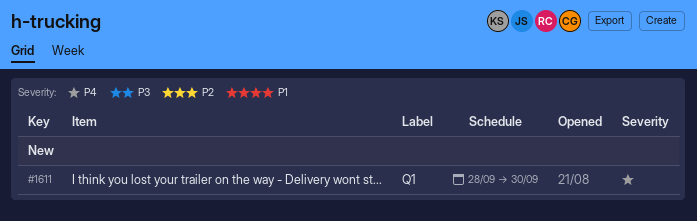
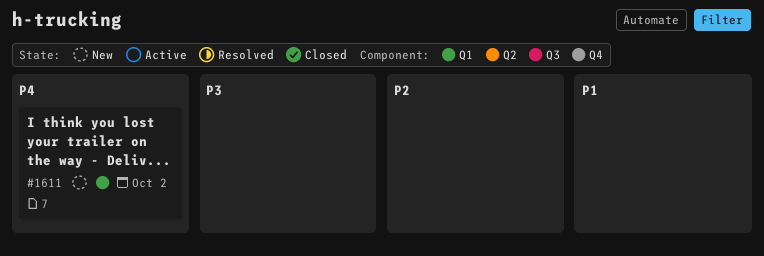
#1611, due: Sep 30 -> Oct 2

